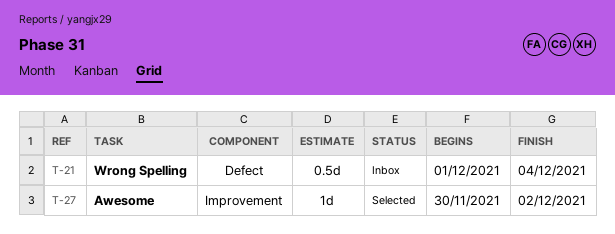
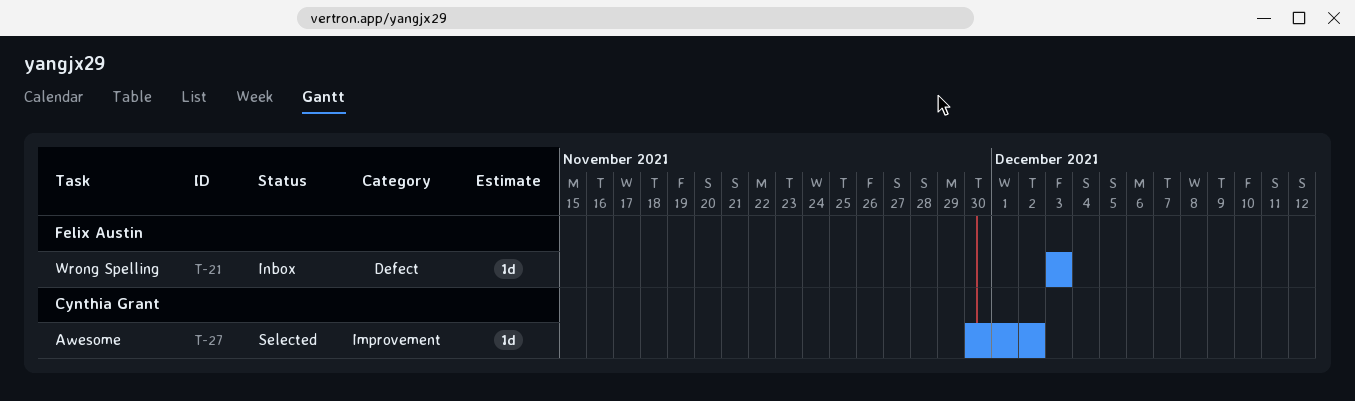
T-21, estimate: 0.5d -> 1d
T-21, start: Dec 1 -> Dec 3
T-21, due: Dec 4 -> Dec 3

